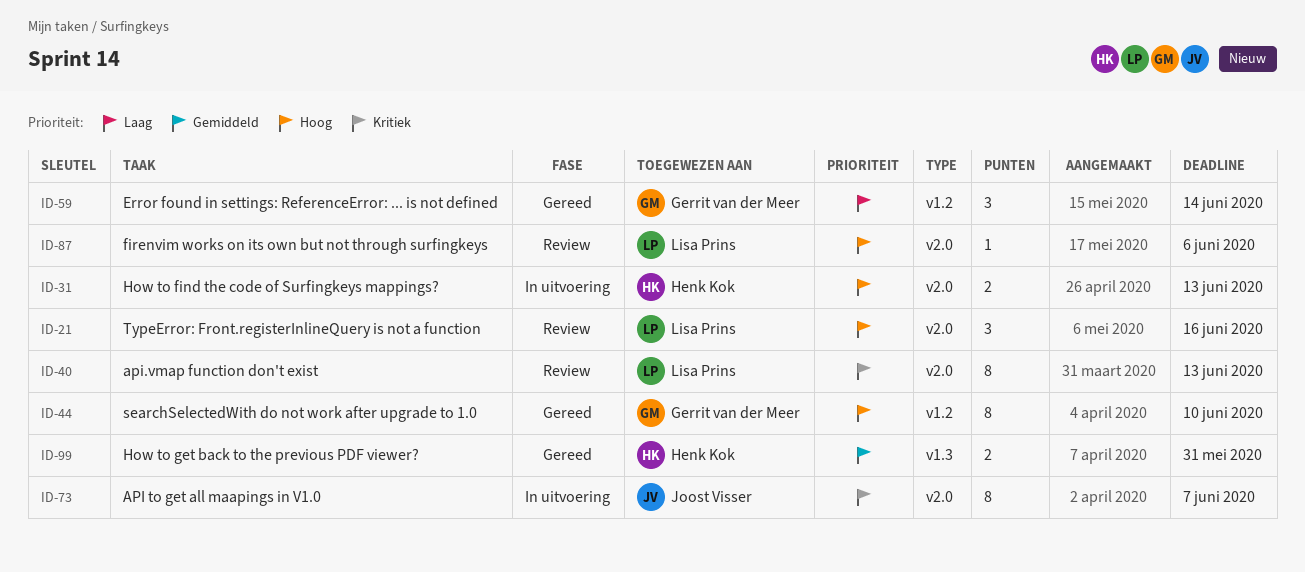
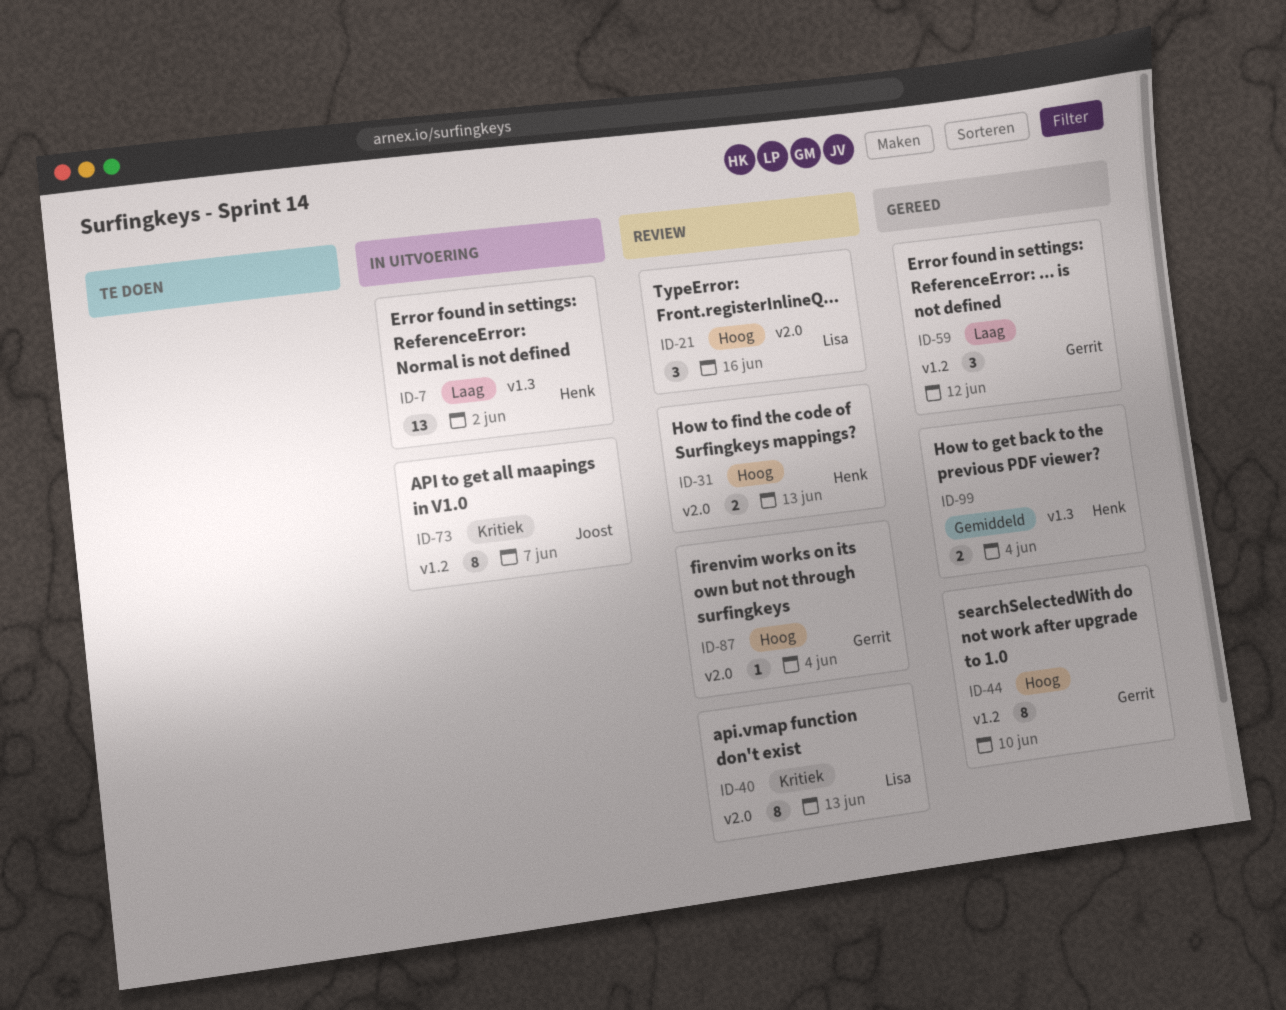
ID-7: none -> present
ID-31, status: In uitvoering -> Review
ID-59, due: Jun 14 -> Jun 12
ID-73, label: v2.0 -> v1.2
ID-87, owner: Lisa Prins -> Gerrit van der Meer
ID-87, due: Jun 6 -> Jun 4
ID-99, due: May 31 -> Jun 4

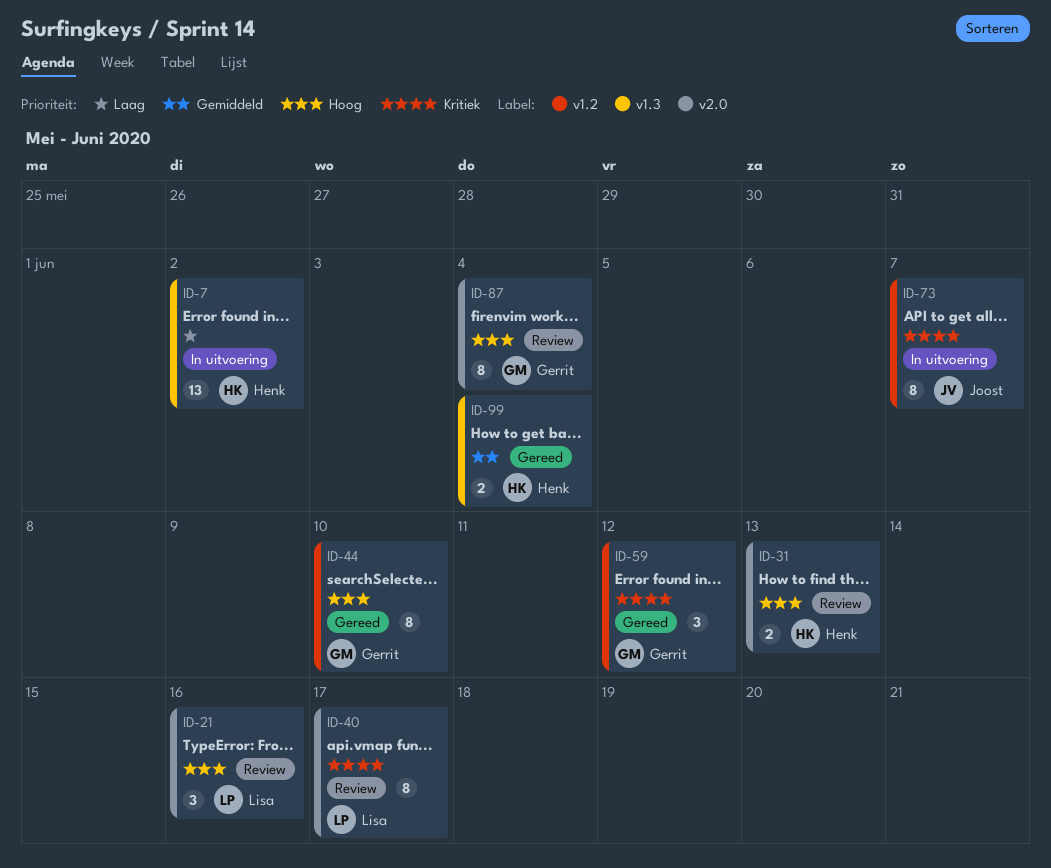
ID-40, due: Jun 13 -> Jun 17
ID-59, priority: Laag -> Kritiek
ID-87, estimate: 1 -> 8

